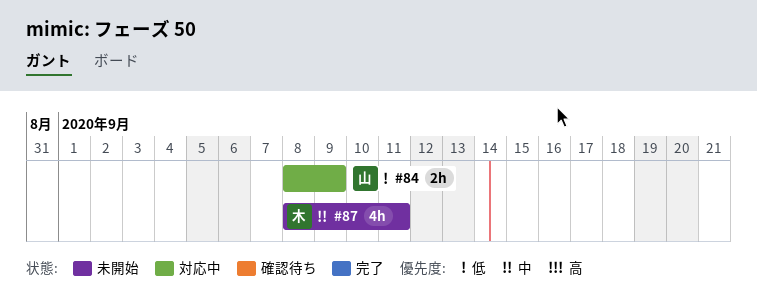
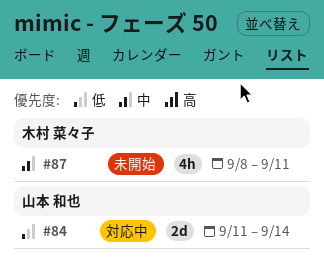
#84, estimate: 2h -> 2d
#84, start: Sep 8 -> Sep 11
#84, due: Sep 9 -> Sep 14

